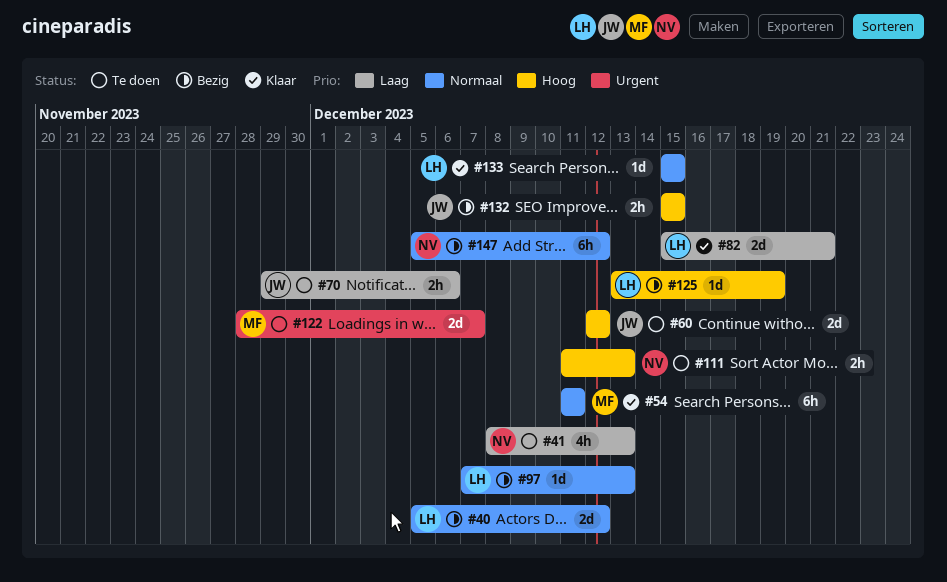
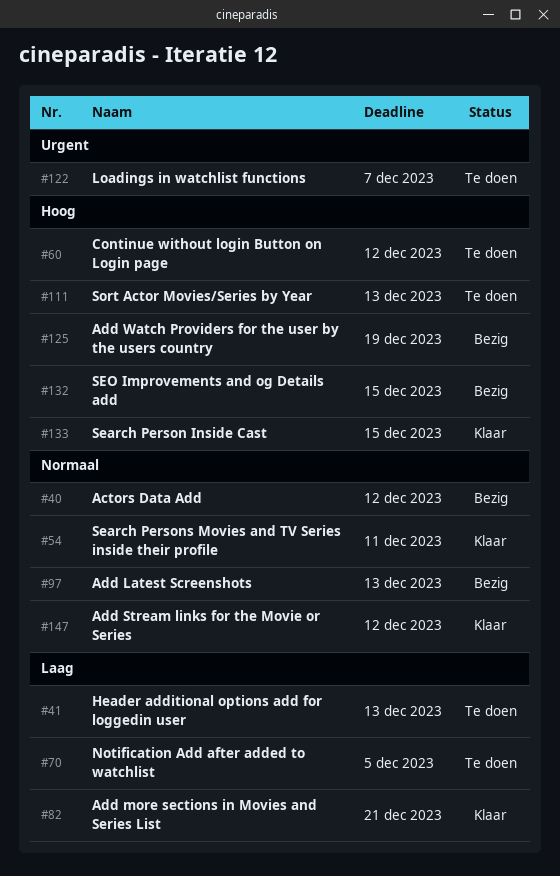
#70, due: Dec 6 -> Dec 5
#133, priority: Normaal -> Hoog
#147, status: Bezig -> Klaar

